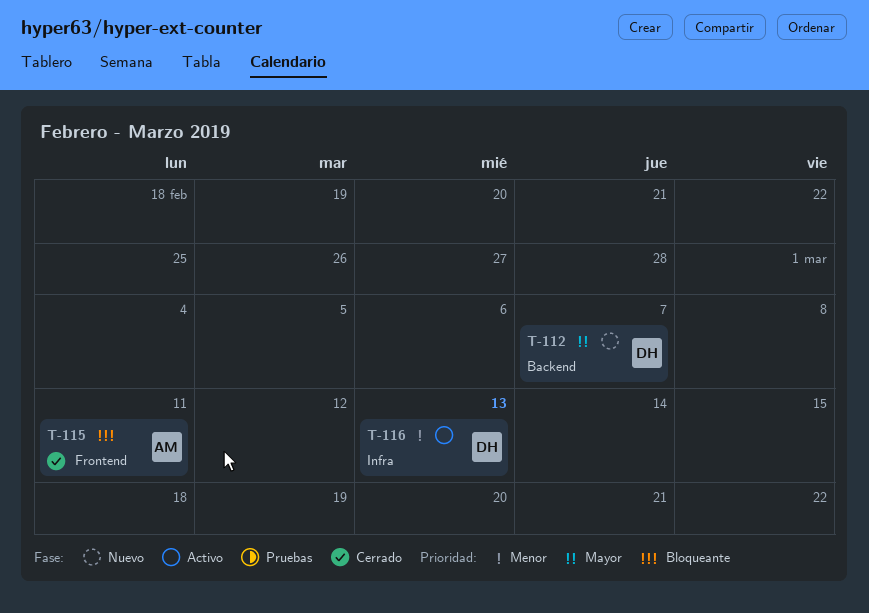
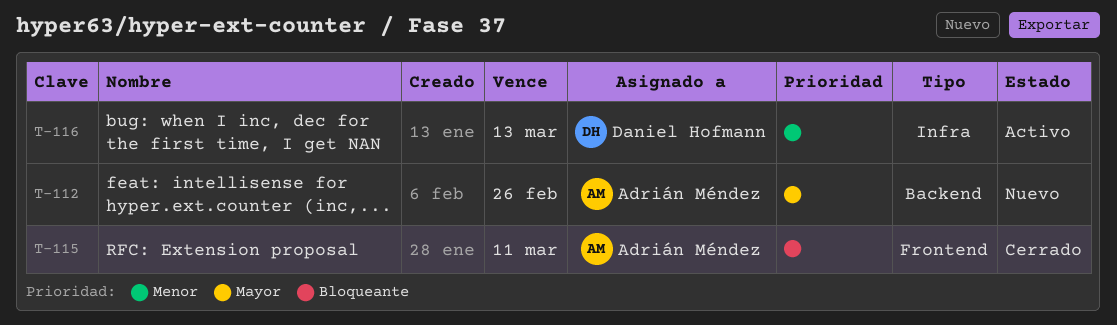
T-112, owner: Daniel Hofmann -> Adrián Méndez
T-112, due: Mar 7 -> Feb 26

